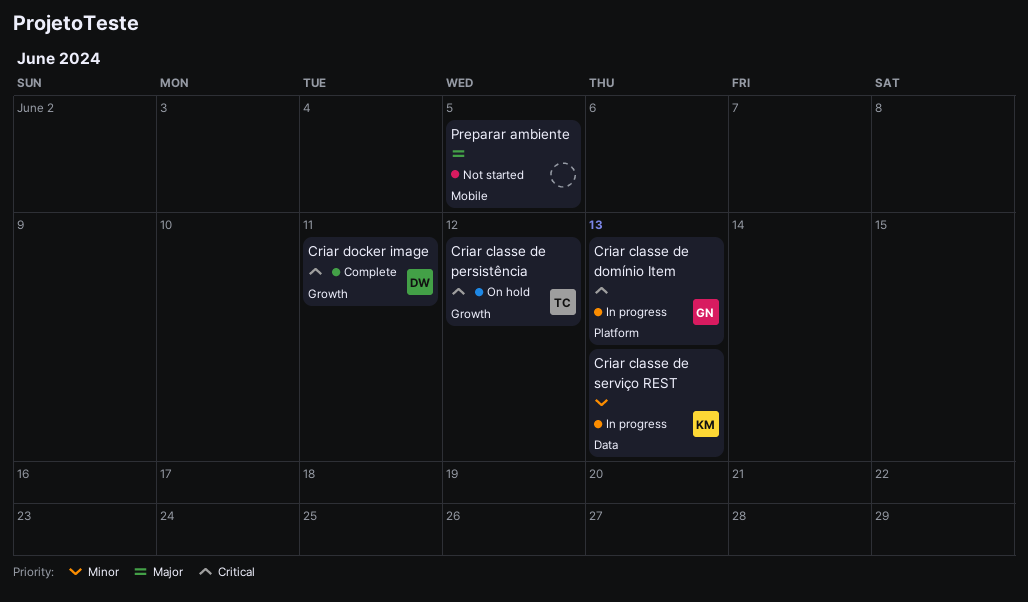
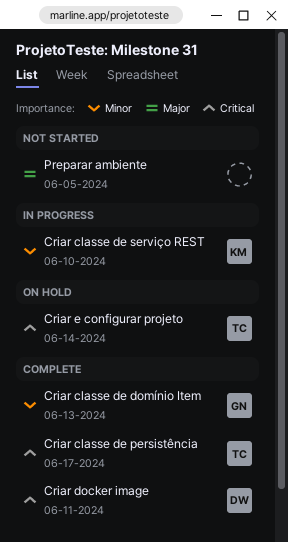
Criar classe de domínio Item, status: In progress -> Complete
Criar classe de domínio Item, priority: Critical -> Minor
Criar classe de persistência, status: On hold -> Complete
Criar classe de persistência, due: Jun 12 -> Jun 17
Criar classe de serviço REST, due: Jun 13 -> Jun 10
Criar e configurar projeto: none -> present

